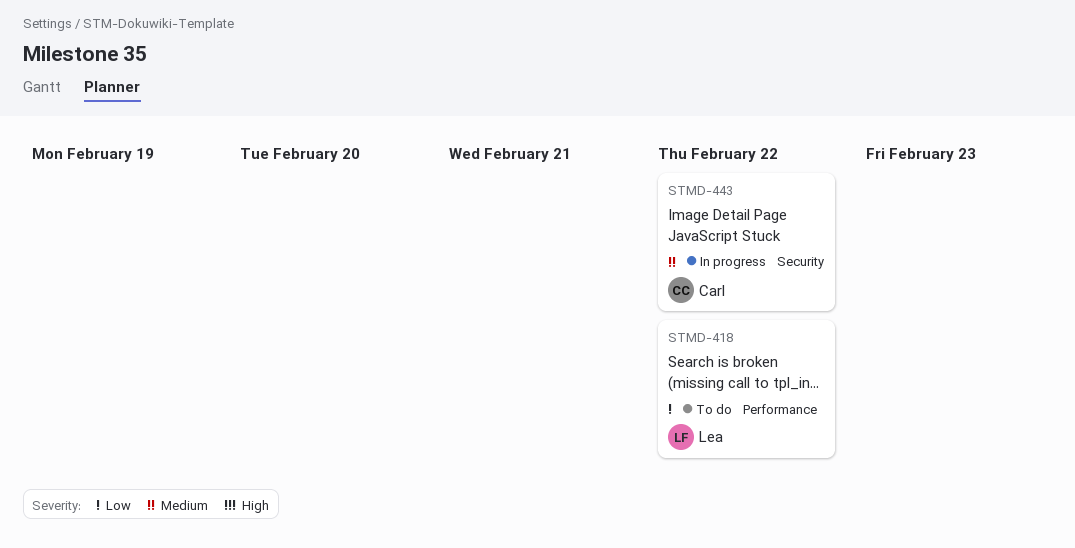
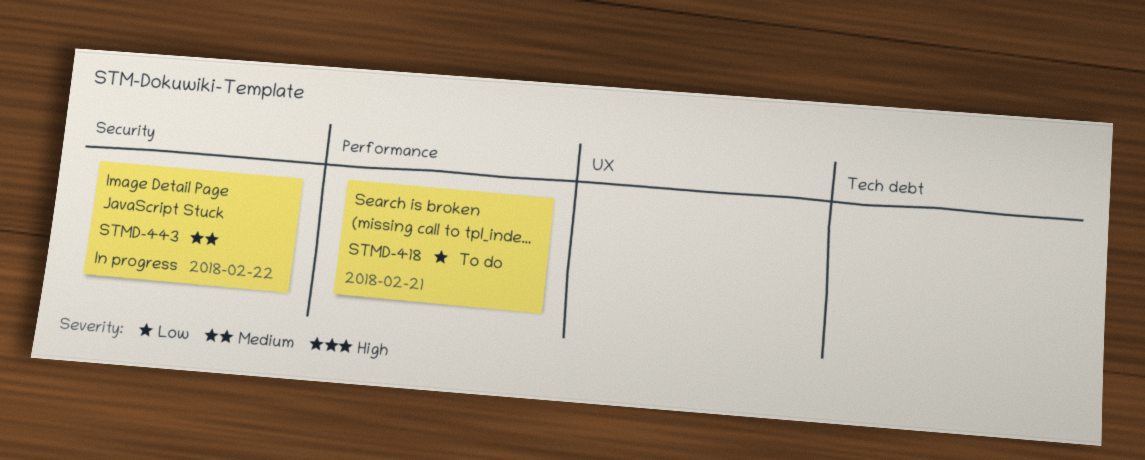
STMD-418, due: Feb 22 -> Feb 21

